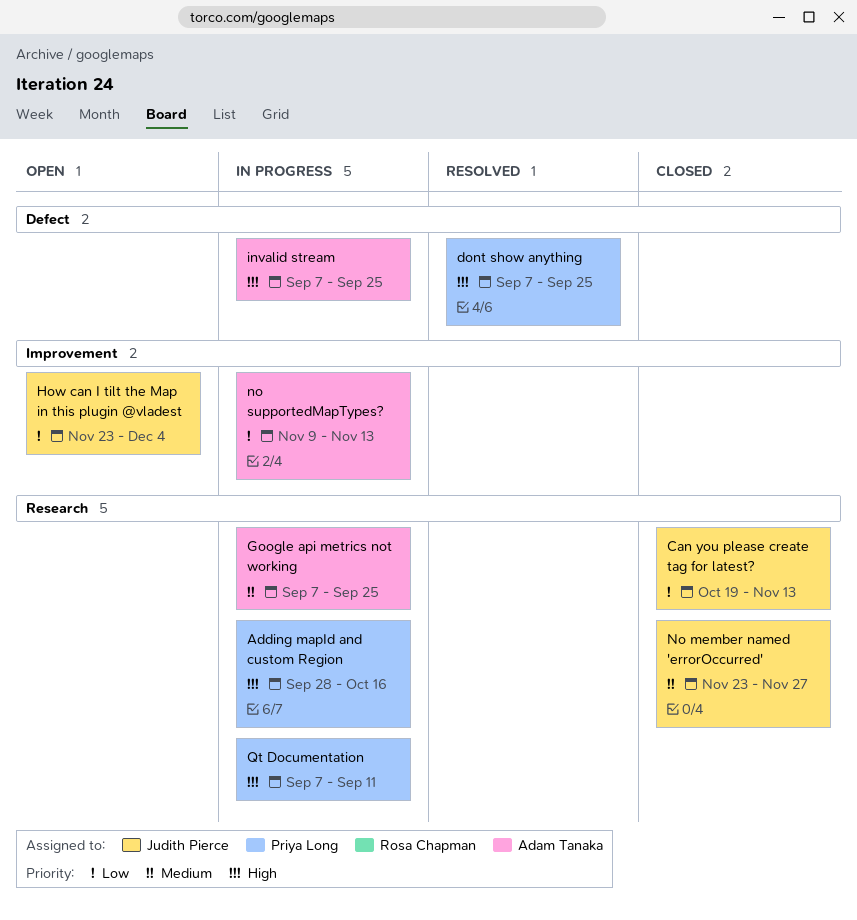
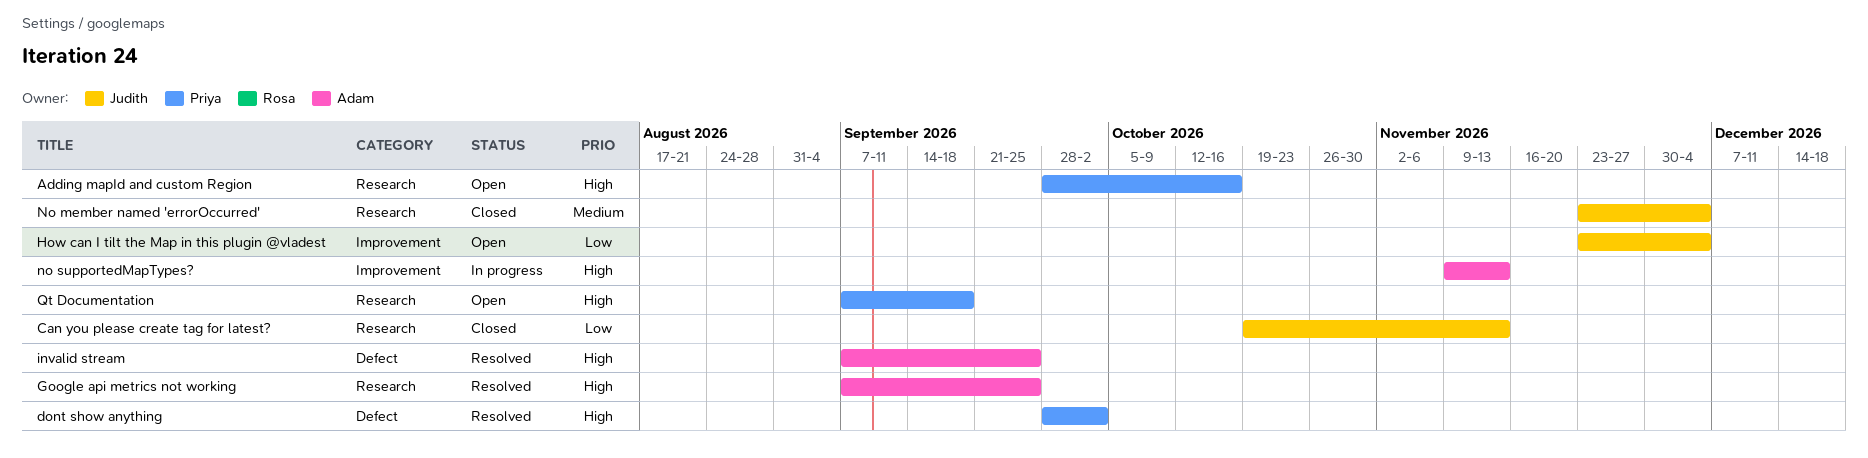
Adding mapId and custom Region, status: In progress -> Open
dont show anything, start: Sep 7 -> Sep 28
dont show anything, due: Sep 25 -> Oct 2
Google api metrics not working, status: In progress -> Resolved
Google api metrics not working, priority: Medium -> High
invalid stream, status: In progress -> Resolved
No member named 'errorOccurred', due: Nov 27 -> Dec 4
no supportedMapTypes?, priority: Low -> High
Qt Documentation, status: In progress -> Open
Qt Documentation, due: Sep 11 -> Sep 18

